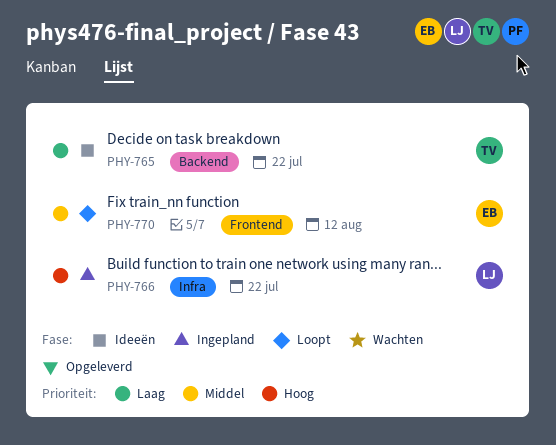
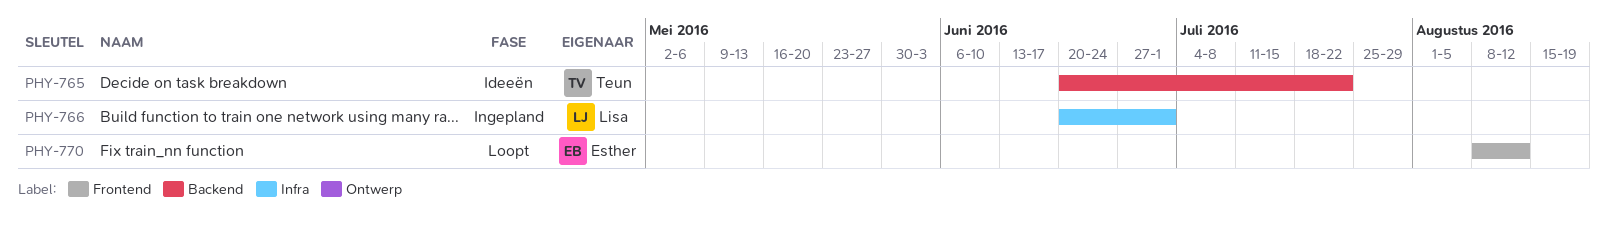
PHY-766, due: Jul 22 -> Jul 1

